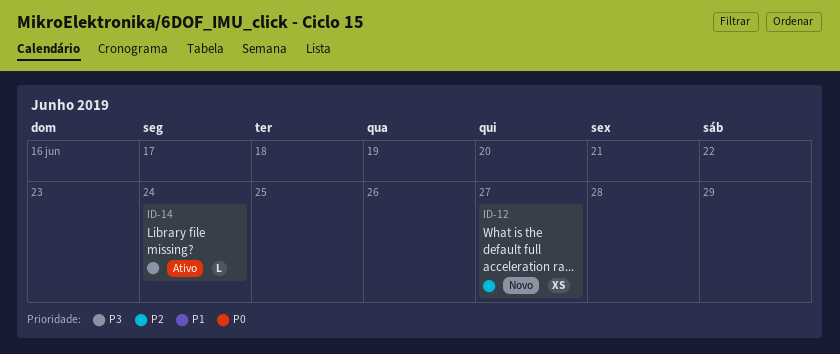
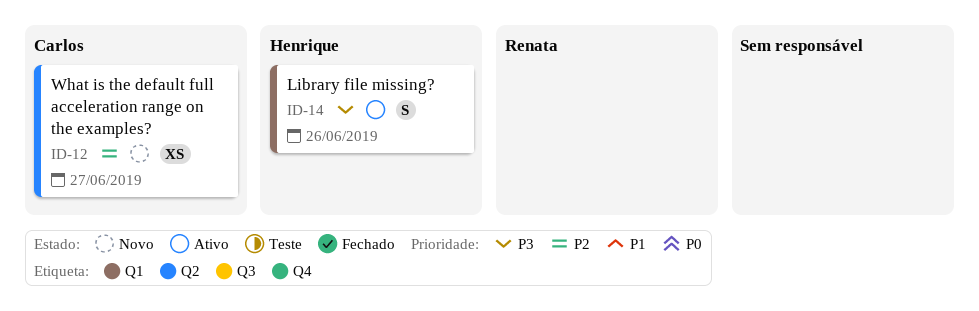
ID-14, estimate: L -> S
ID-14, due: Jun 24 -> Jun 26

